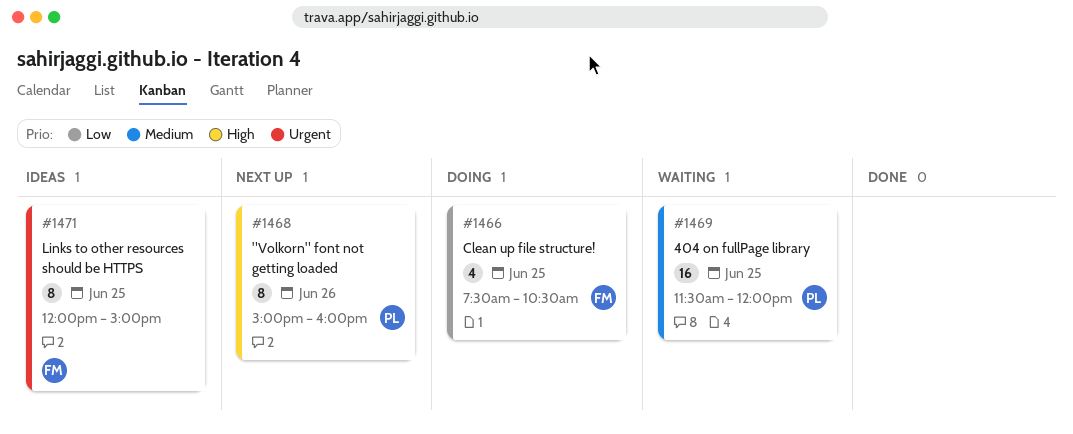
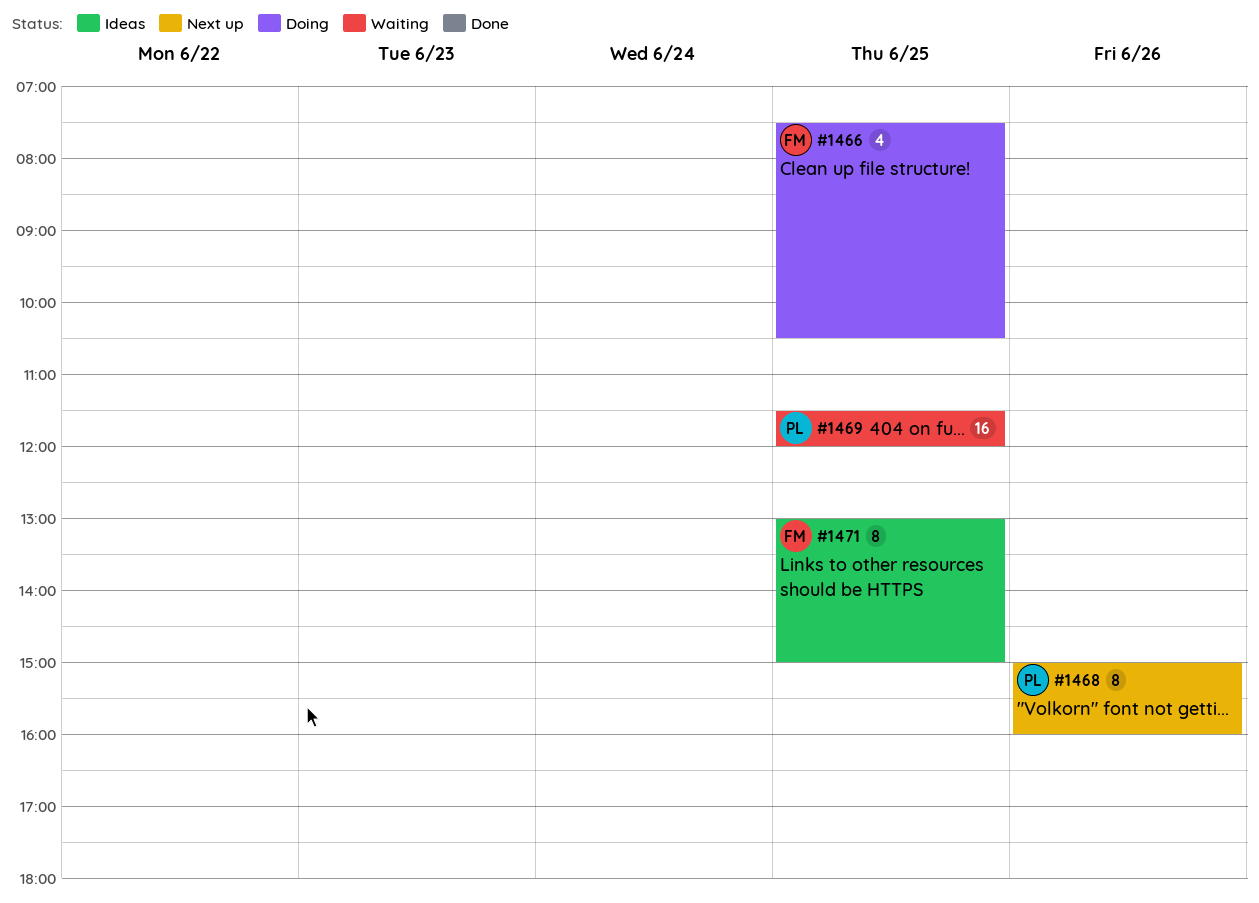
#1471, begins: 12:00 -> 13:00

